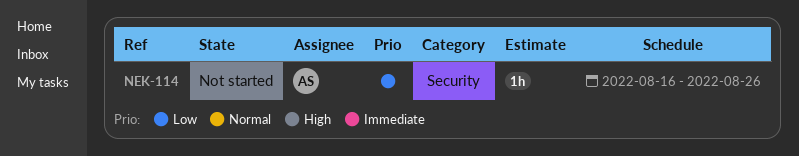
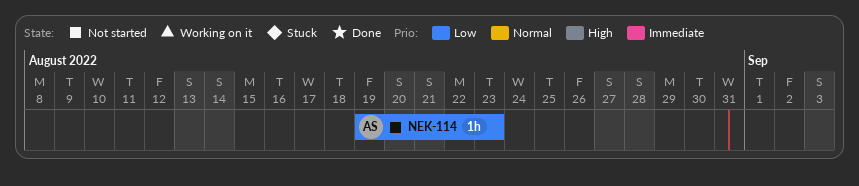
NEK-114, start: Aug 16 -> Aug 19
NEK-114, due: Aug 26 -> Aug 23

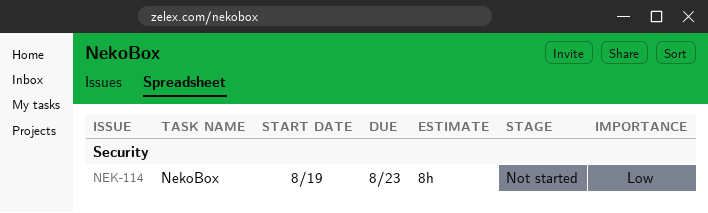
NEK-114, estimate: 1h -> 8h

